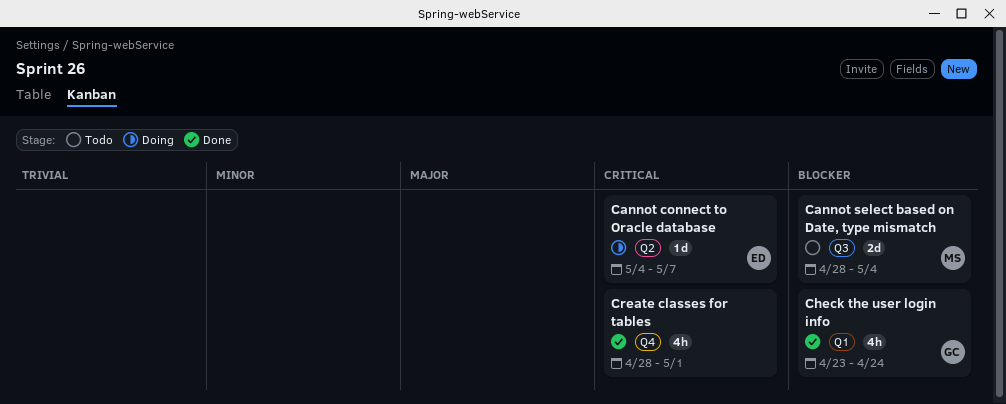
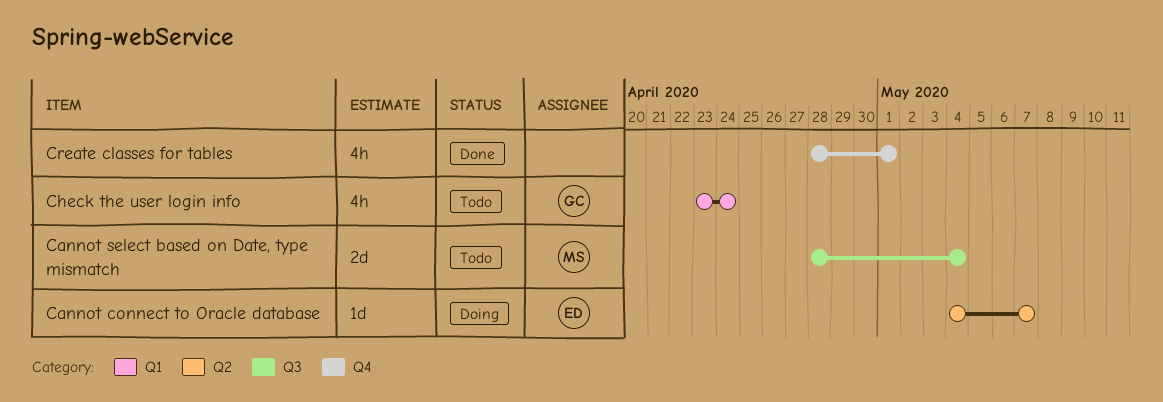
Check the user login info, status: Done -> Todo

